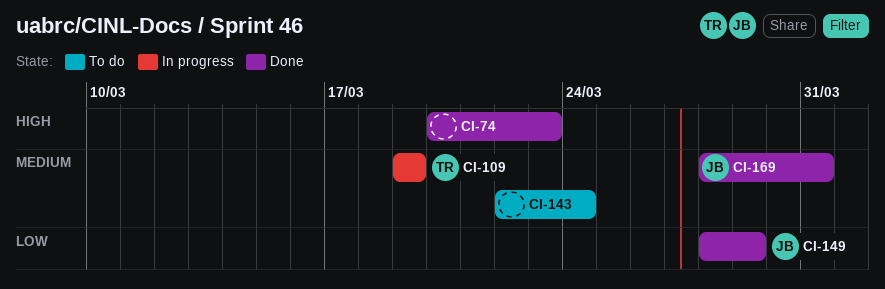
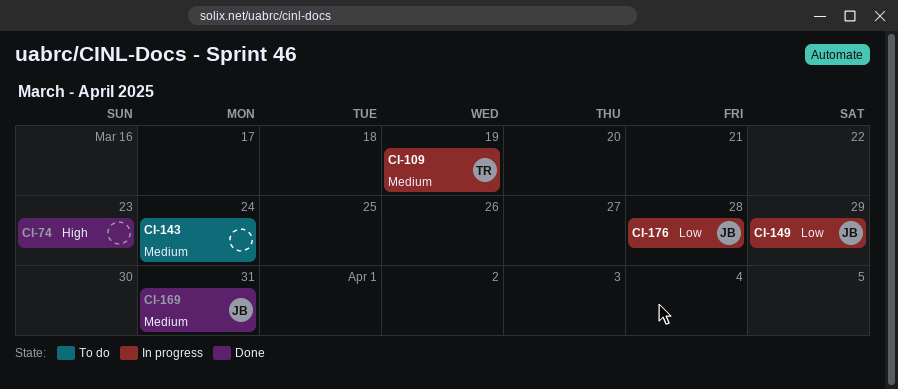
CI-149, status: Done -> In progress
CI-176: none -> present

